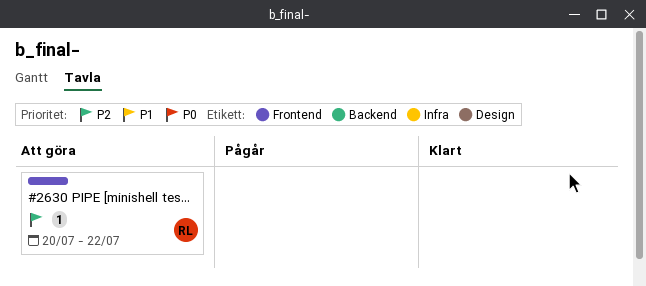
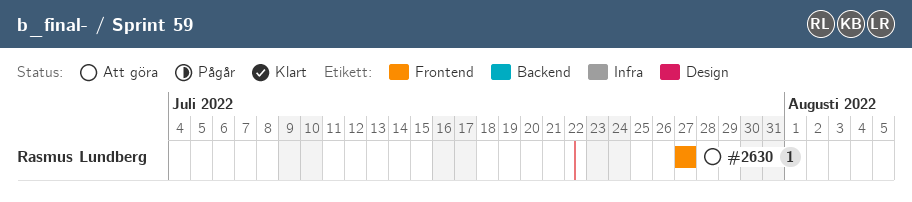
#2630, start: Jul 20 -> Jul 27
#2630, due: Jul 22 -> Jul 27

